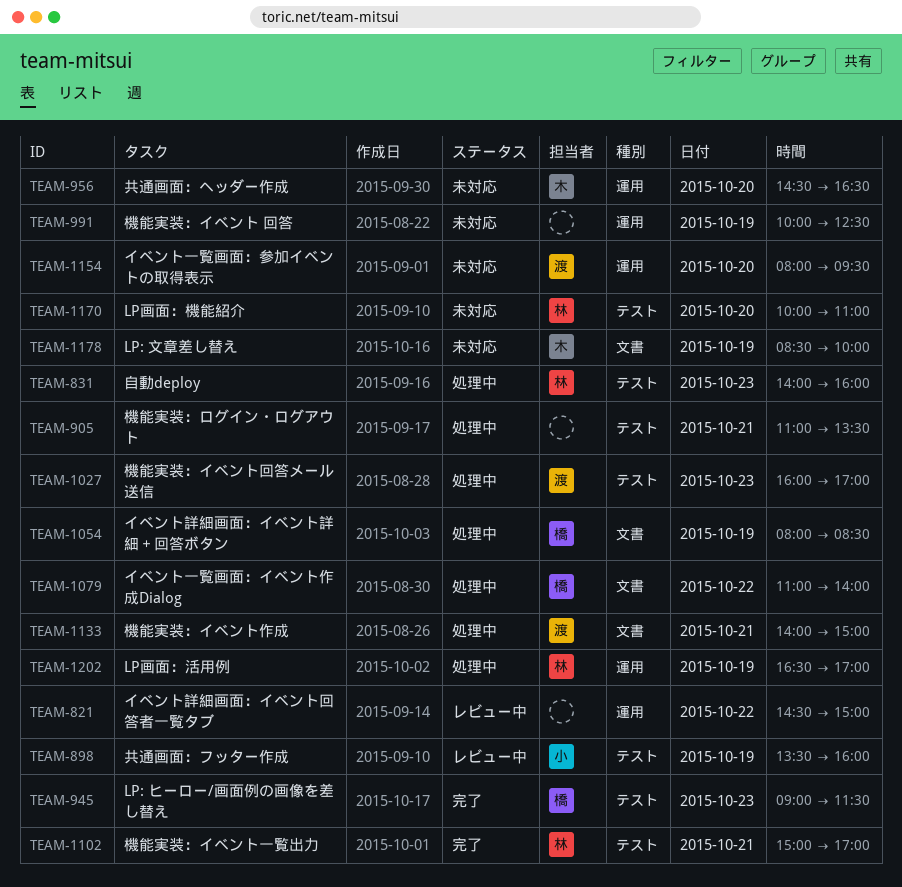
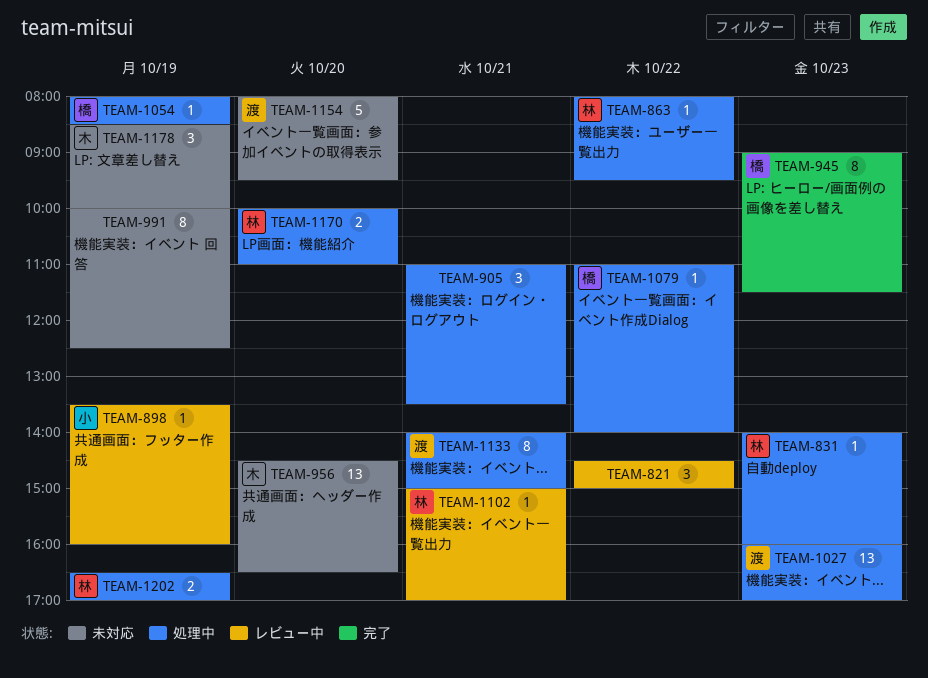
TEAM-863: none -> present
TEAM-1102, status: 完了 -> レビュー中
TEAM-1170, status: 未対応 -> 処理中

